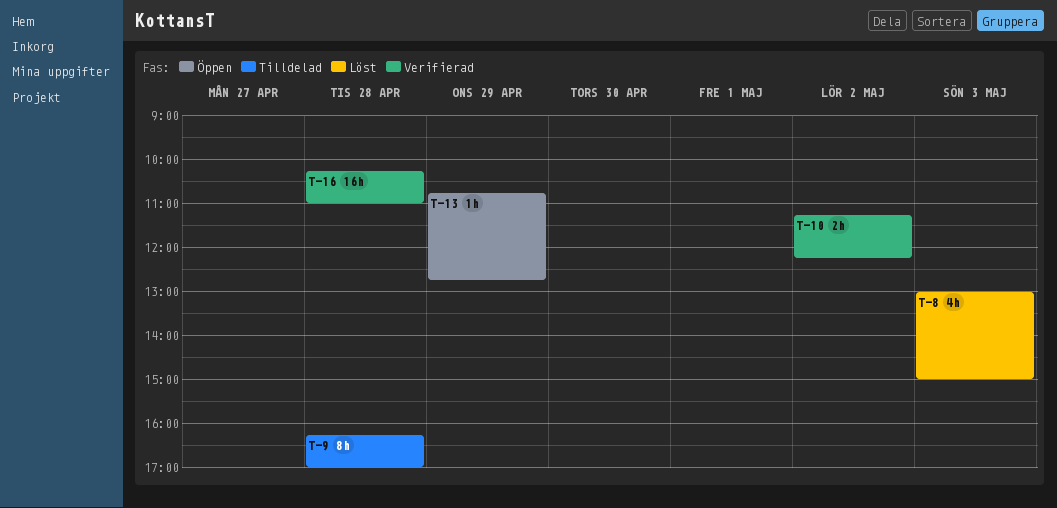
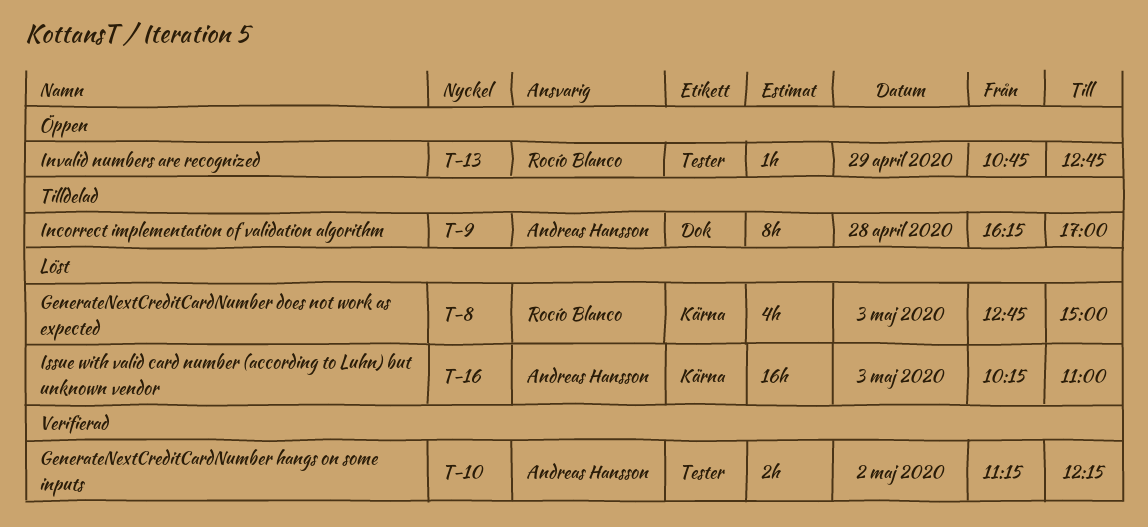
T-8, begins: 13:00 -> 12:45
T-16, status: Verifierad -> Löst
T-16, day: Apr 28 -> May 3

